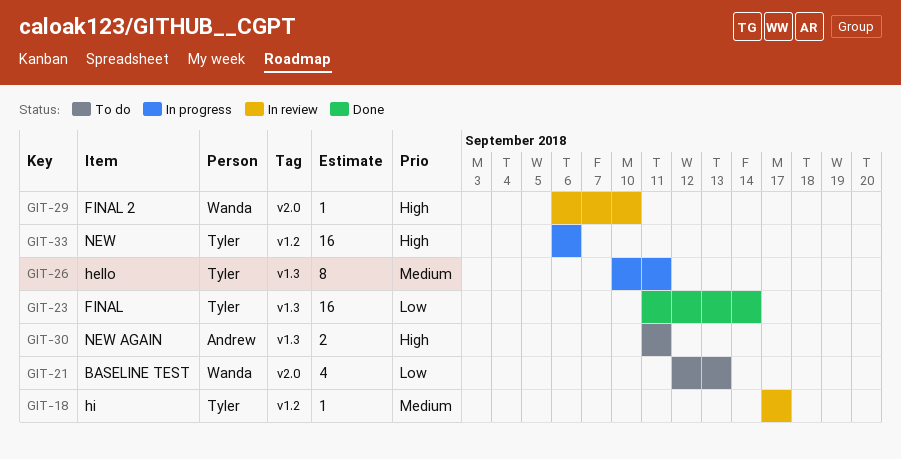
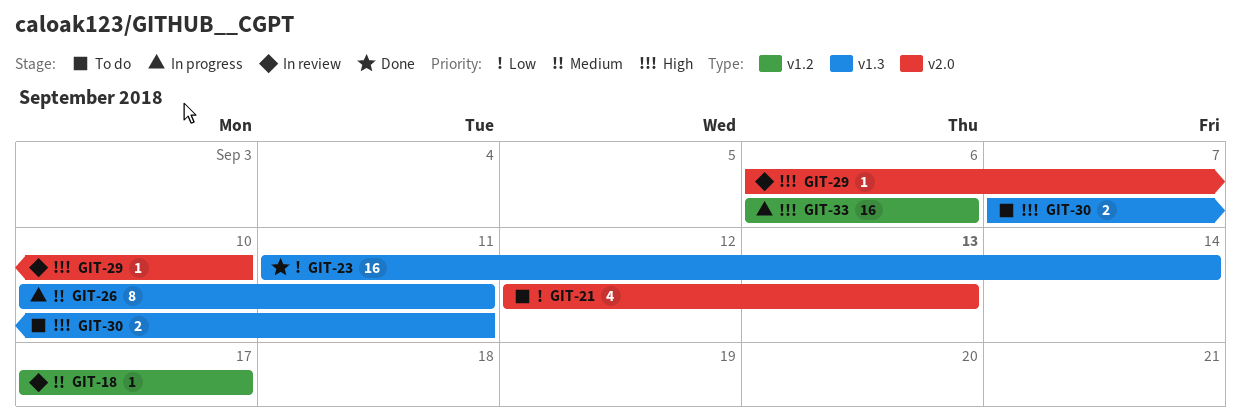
GIT-30, start: Sep 11 -> Sep 7

